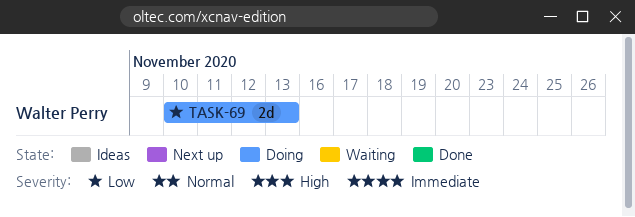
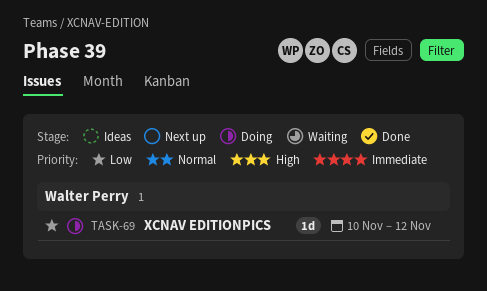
TASK-69, estimate: 2d -> 1d
TASK-69, due: Nov 13 -> Nov 12

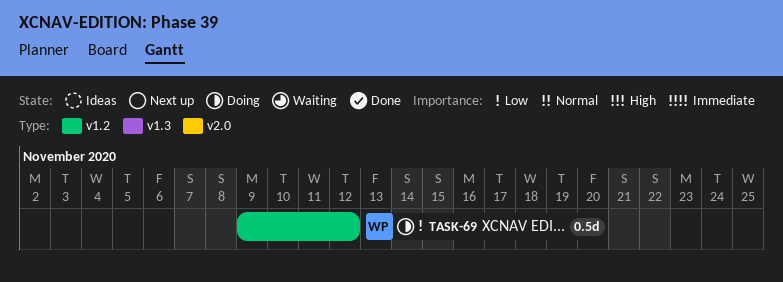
TASK-69, estimate: 1d -> 0.5d
TASK-69, start: Nov 10 -> Nov 9

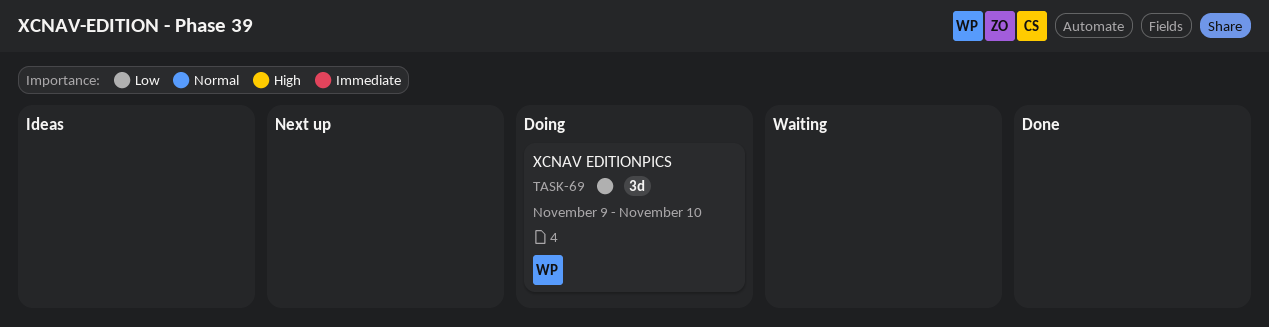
TASK-69, estimate: 0.5d -> 3d
TASK-69, due: Nov 12 -> Nov 10

